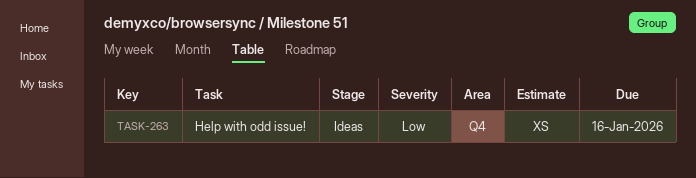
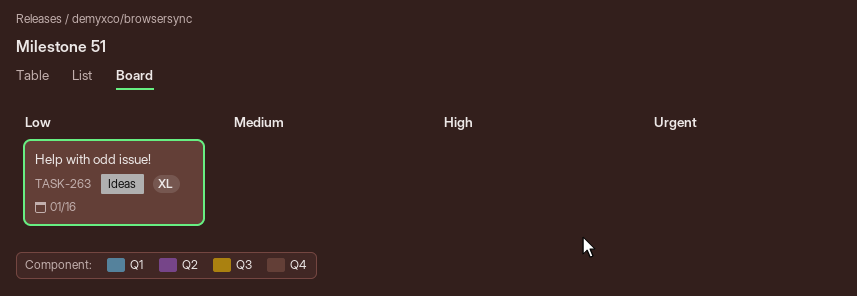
TASK-263, estimate: XS -> XL

